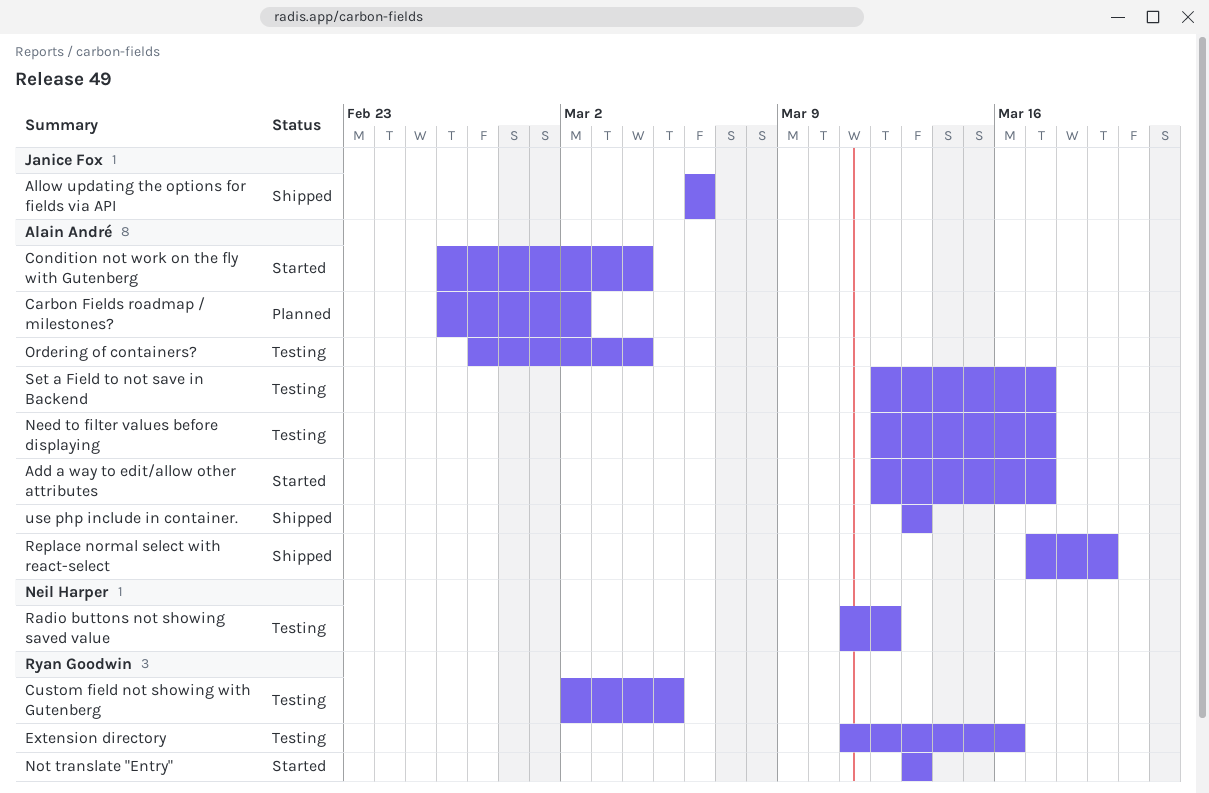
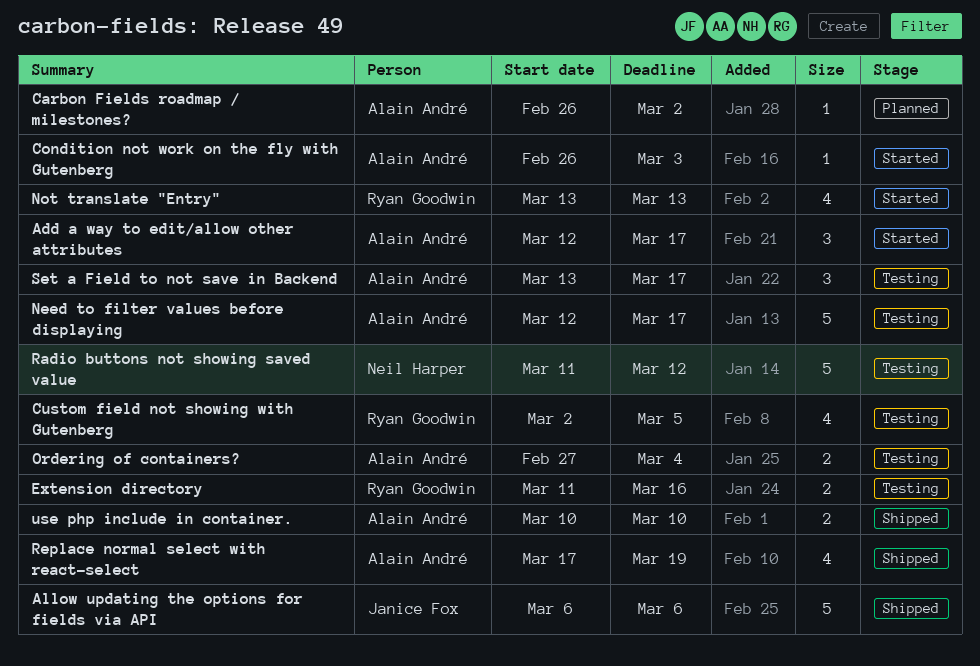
Condition not work on the fly with Gutenberg, due: Mar 4 -> Mar 3
Set a Field to not save in Backend, start: Mar 12 -> Mar 13
use php include in container., start: Mar 13 -> Mar 10
use php include in container., due: Mar 13 -> Mar 10

